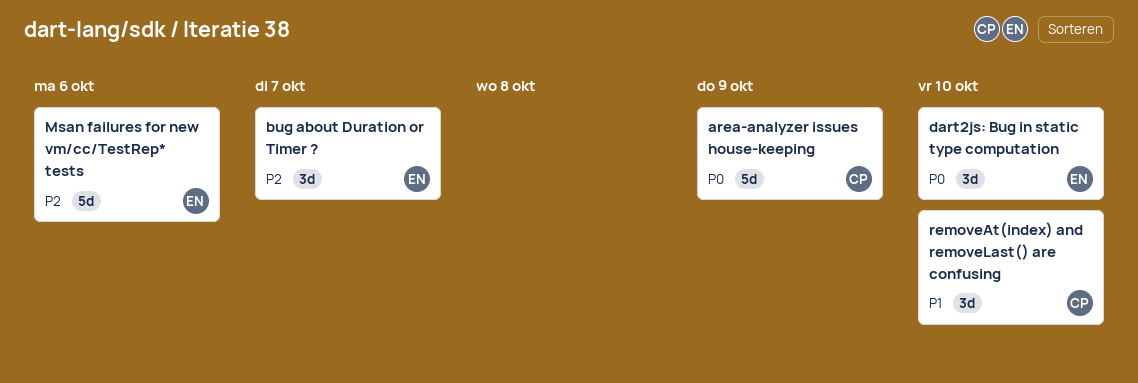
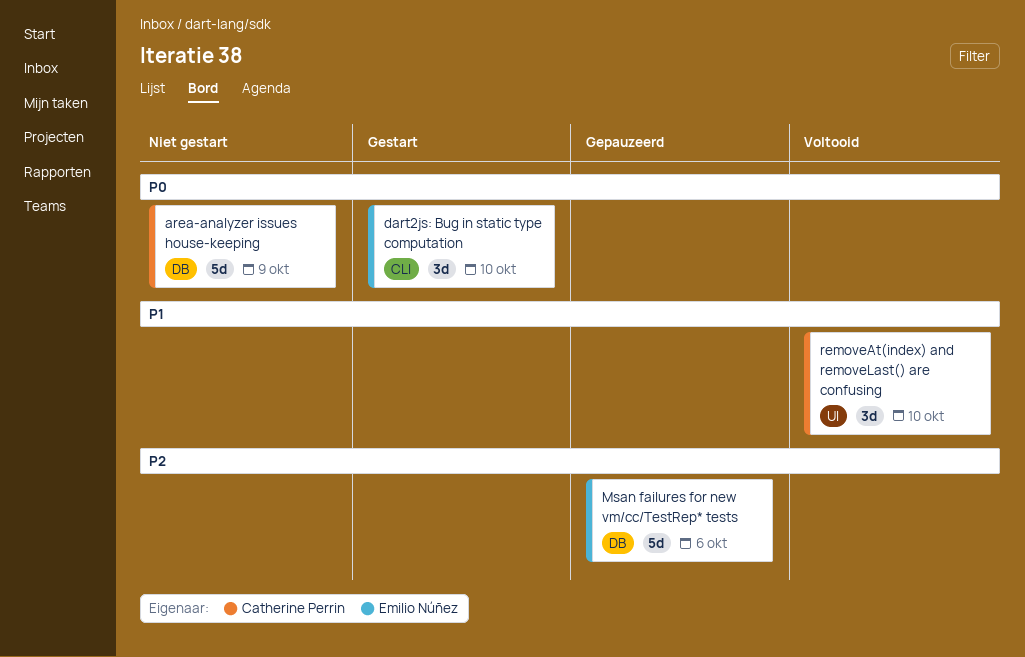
bug about Duration or Timer ?: present -> none

